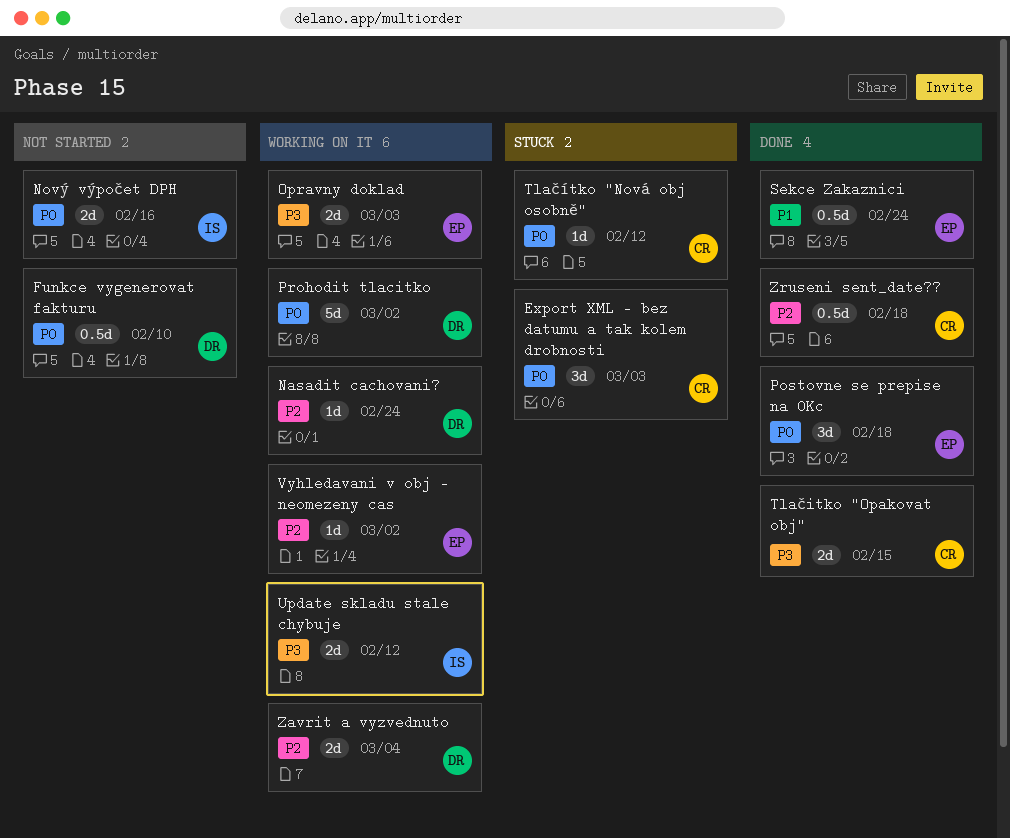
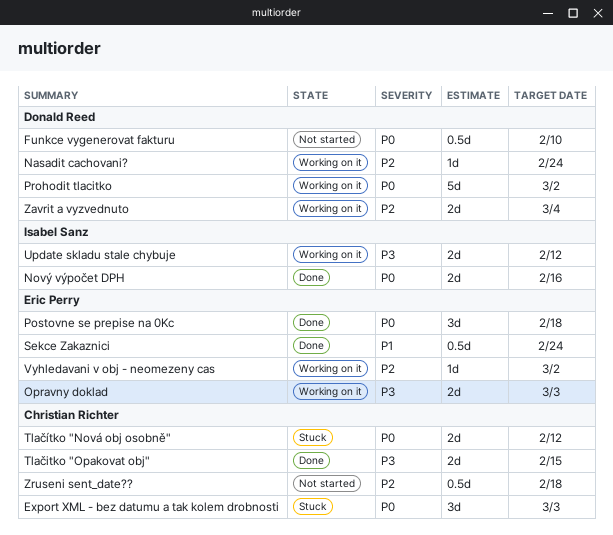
Nový výpočet DPH, status: Not started -> Done
Tlačítko "Nová obj osobně", estimate: 1d -> 2d
Zruseni sent_date??, status: Done -> Not started

